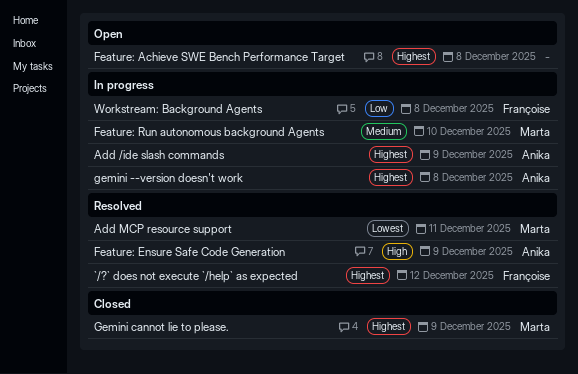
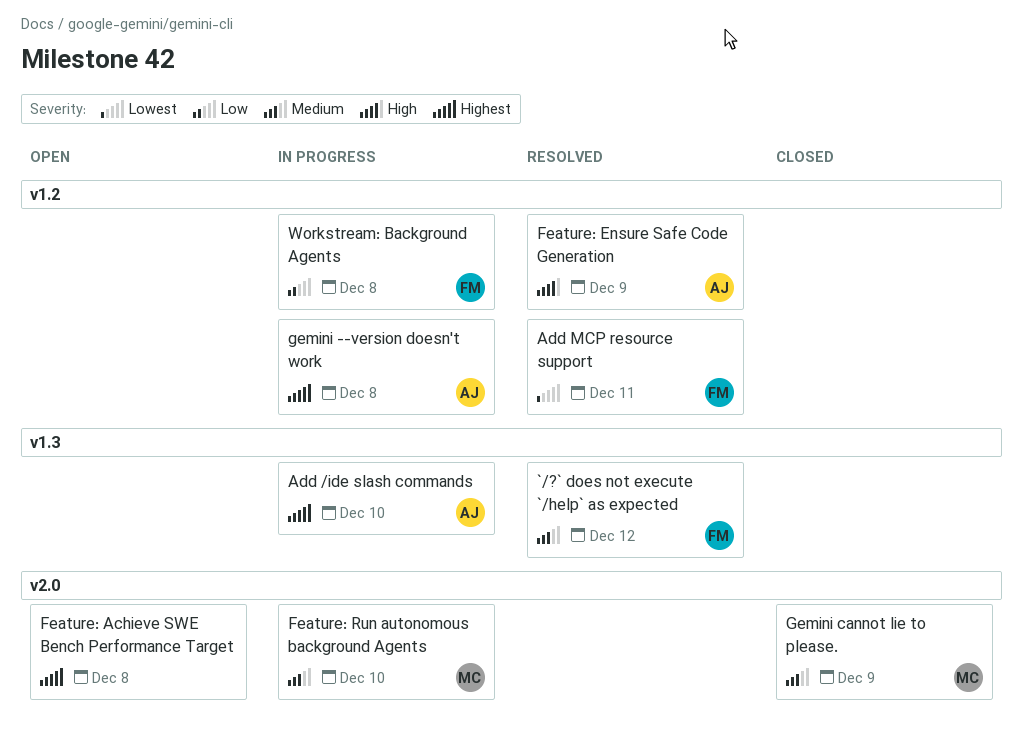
`/?` does not execute `/help` as expected, priority: Highest -> Medium
Add /ide slash commands, due: Dec 9 -> Dec 10
Add MCP resource support, owner: Marta -> Françoise
Gemini cannot lie to please., priority: Highest -> Medium

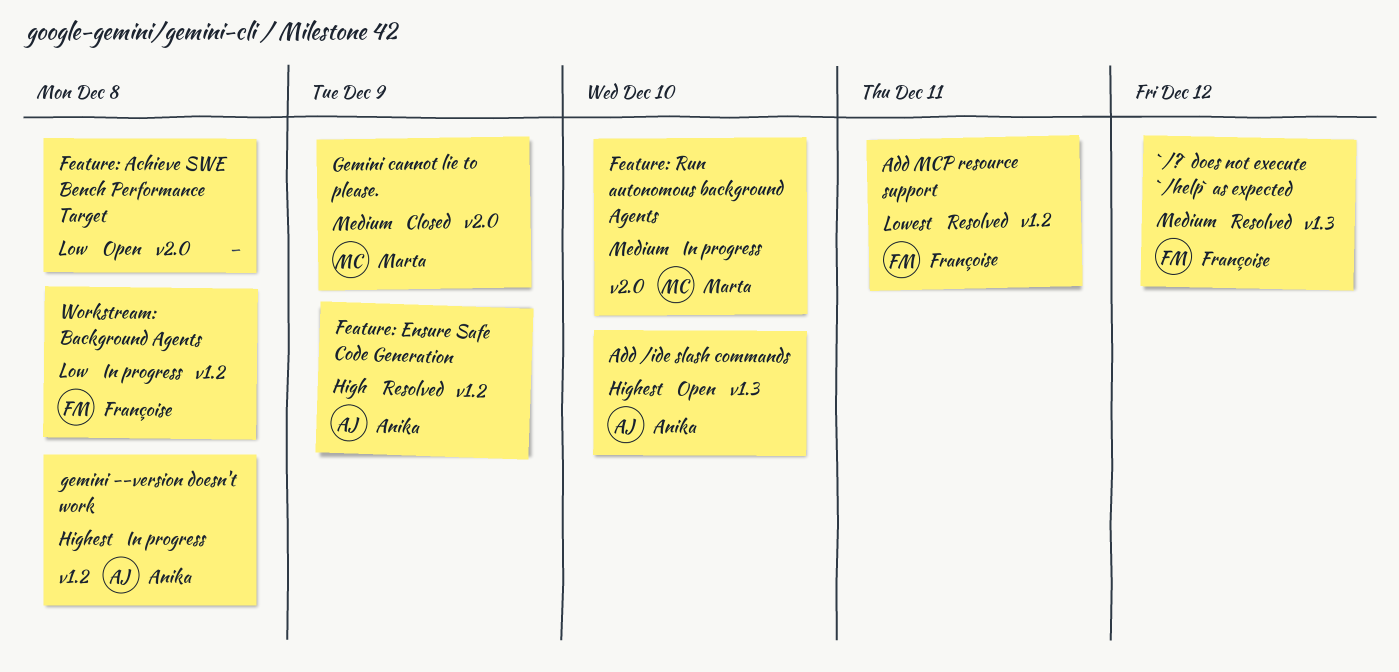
Add /ide slash commands, status: In progress -> Open
Feature: Achieve SWE Bench Performance Target, priority: Highest -> Low

